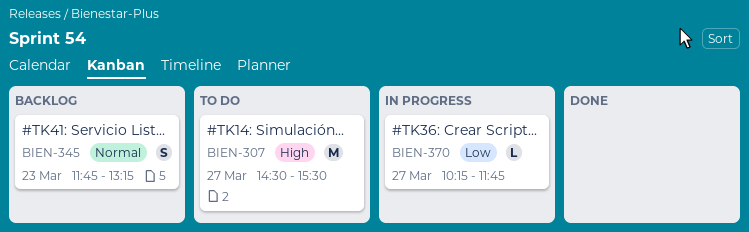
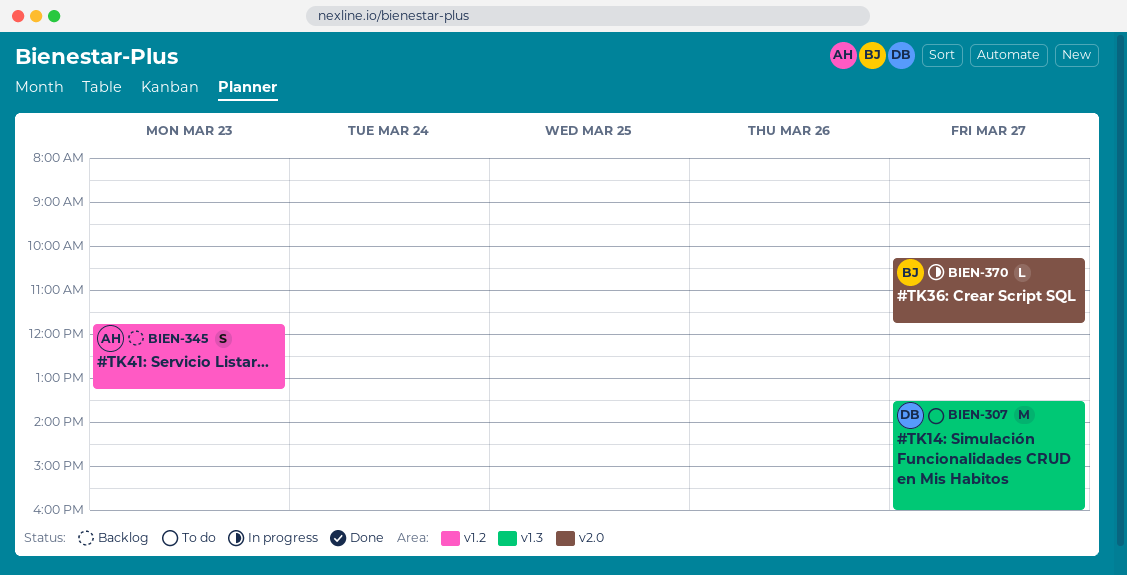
BIEN-307, begins: 14:30 -> 13:30
BIEN-307, ends: 15:30 -> 16:00

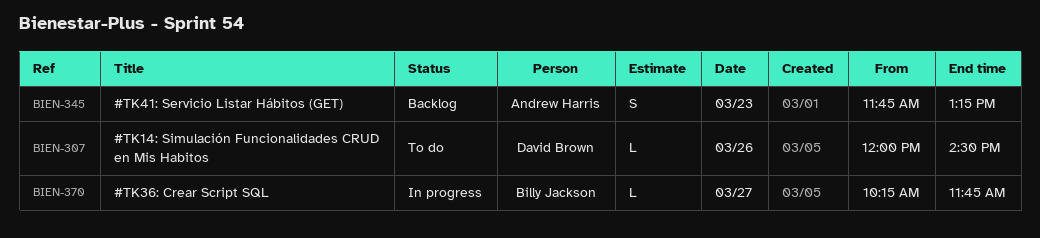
BIEN-307, estimate: M -> L
BIEN-307, day: Mar 27 -> Mar 26
BIEN-307, begins: 13:30 -> 12:00
BIEN-307, ends: 16:00 -> 14:30

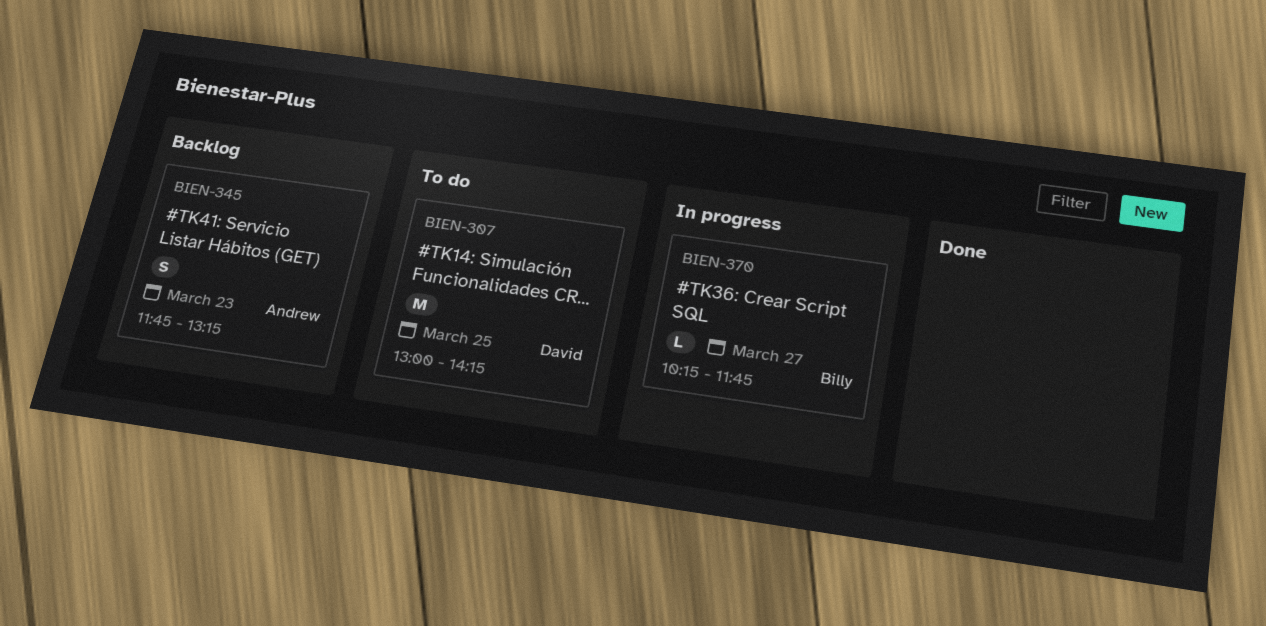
BIEN-307, estimate: L -> M
BIEN-307, day: Mar 26 -> Mar 25
BIEN-307, begins: 12:00 -> 13:00
BIEN-307, ends: 14:30 -> 14:15

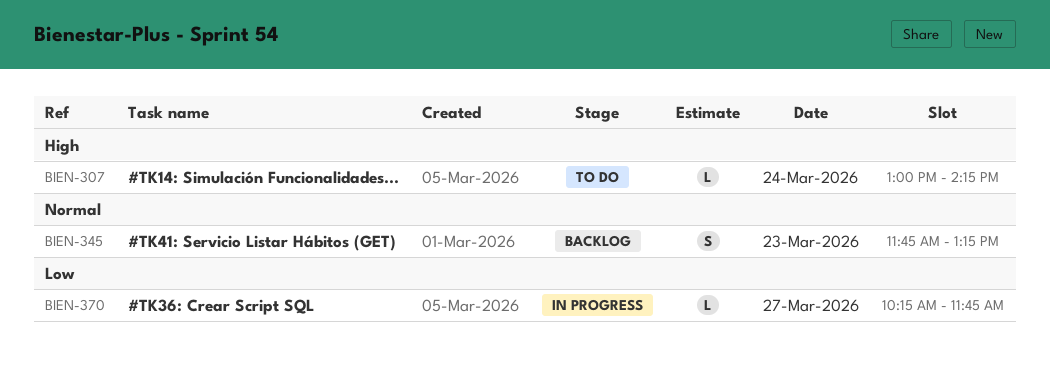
BIEN-307, estimate: M -> L
BIEN-307, day: Mar 25 -> Mar 24

